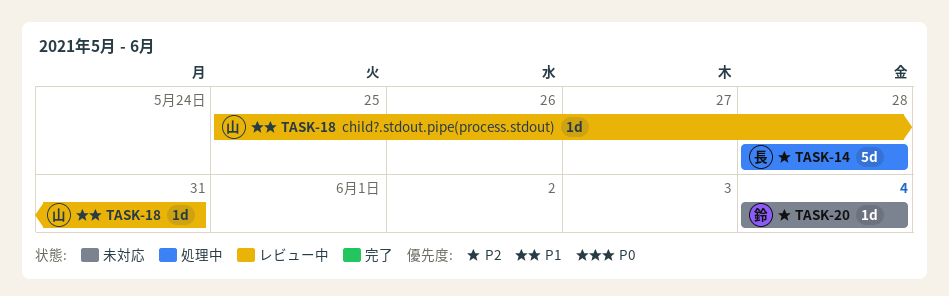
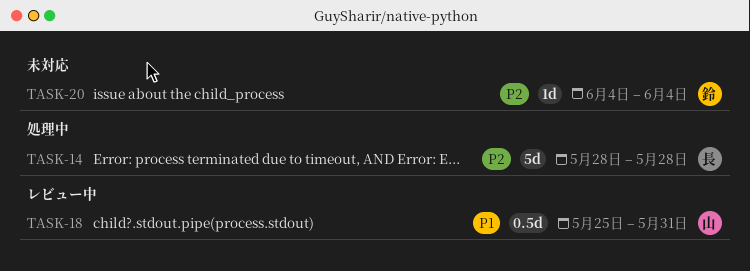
TASK-18, estimate: 1d -> 0.5d

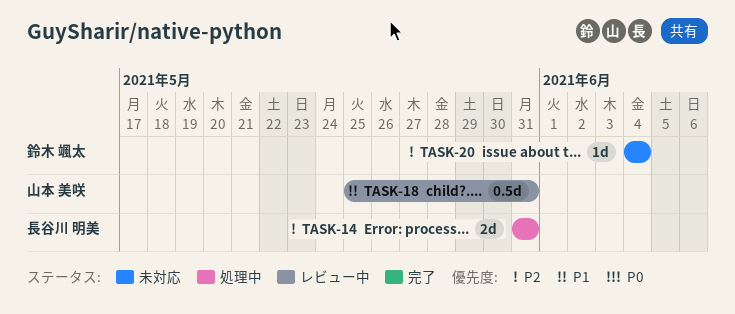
TASK-14, estimate: 5d -> 2d
TASK-14, start: May 28 -> May 31
TASK-14, due: May 28 -> May 31

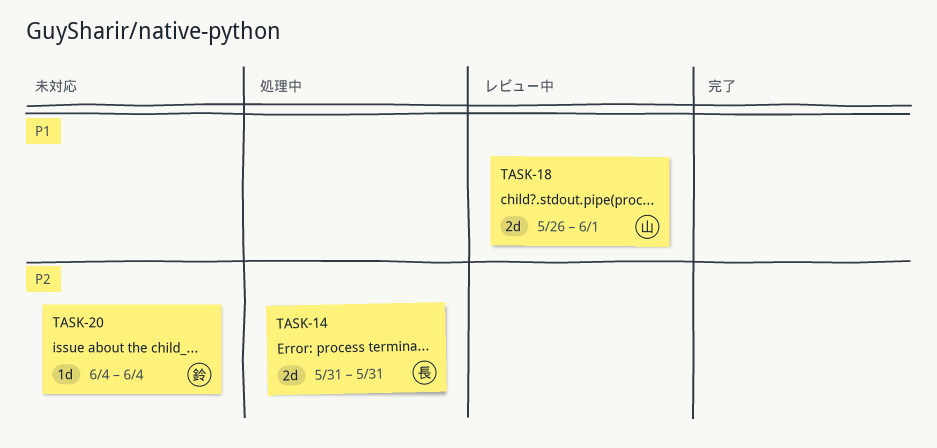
TASK-18, estimate: 0.5d -> 2d
TASK-18, start: May 25 -> May 26
TASK-18, due: May 31 -> Jun 1

